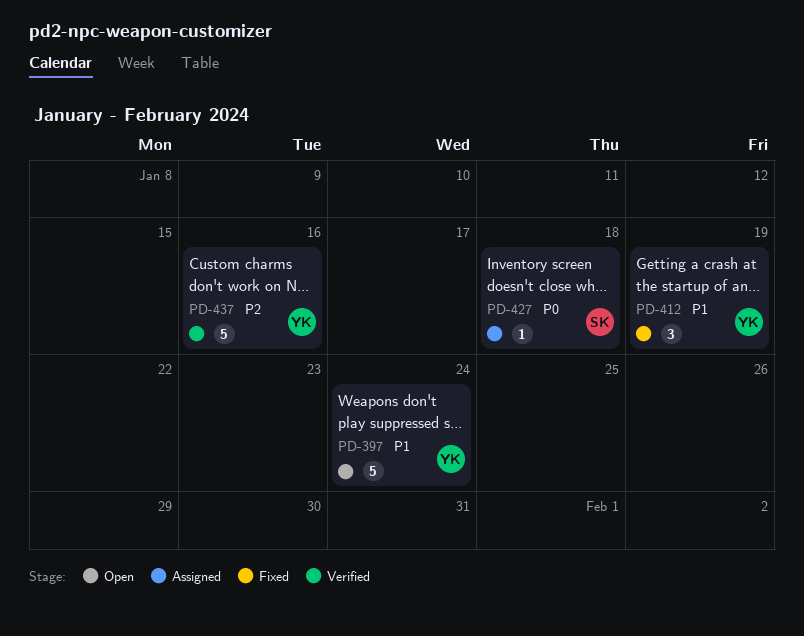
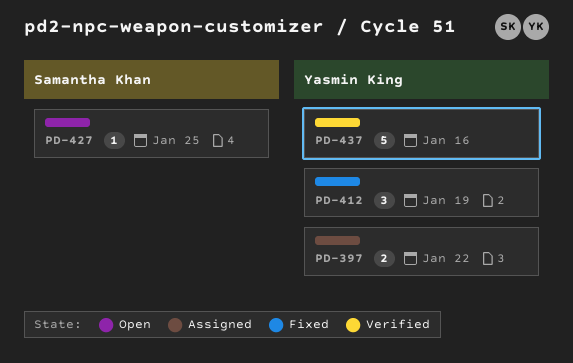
PD-397, status: Open -> Assigned
PD-397, estimate: 5 -> 2
PD-397, due: Jan 24 -> Jan 22
PD-427, status: Assigned -> Open
PD-427, due: Jan 18 -> Jan 25

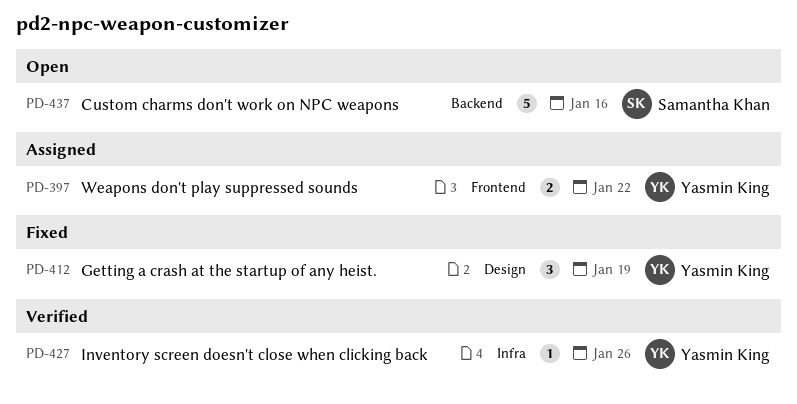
PD-427, status: Open -> Verified
PD-427, owner: Samantha Khan -> Yasmin King
PD-427, due: Jan 25 -> Jan 26
PD-437, status: Verified -> Open
PD-437, owner: Yasmin King -> Samantha Khan

